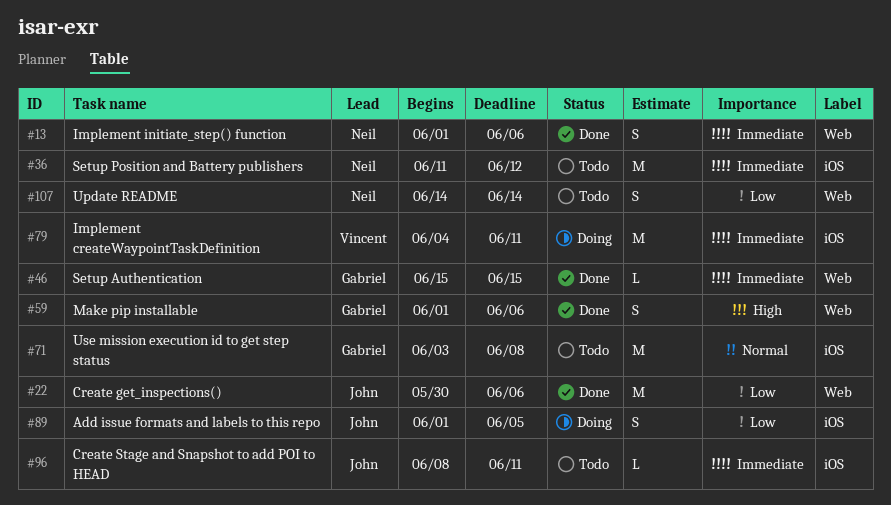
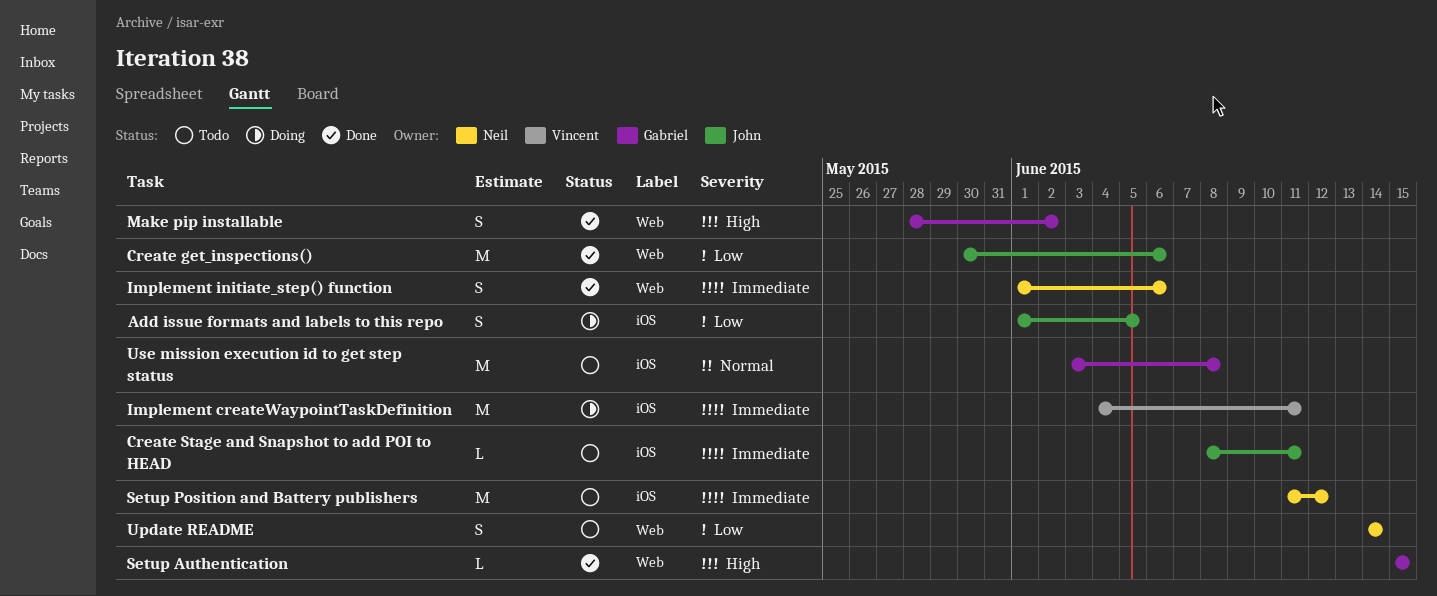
Make pip installable, start: Jun 1 -> May 28
Make pip installable, due: Jun 6 -> Jun 2
Setup Authentication, priority: Immediate -> High

